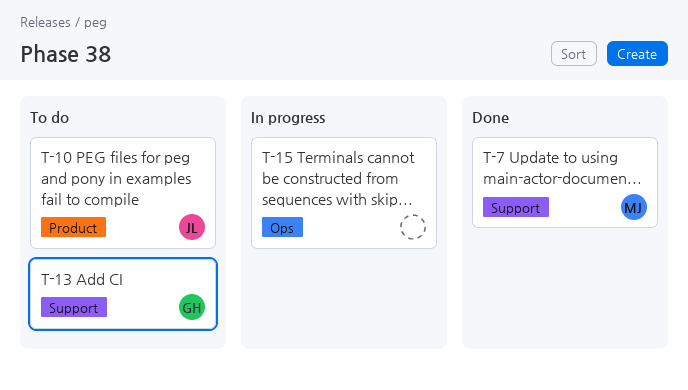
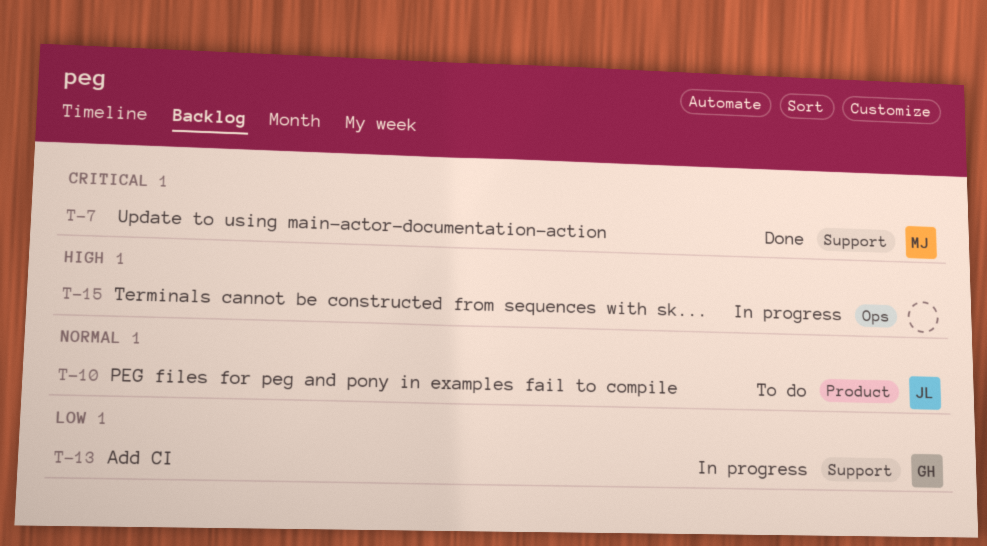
T-13, status: To do -> In progress

